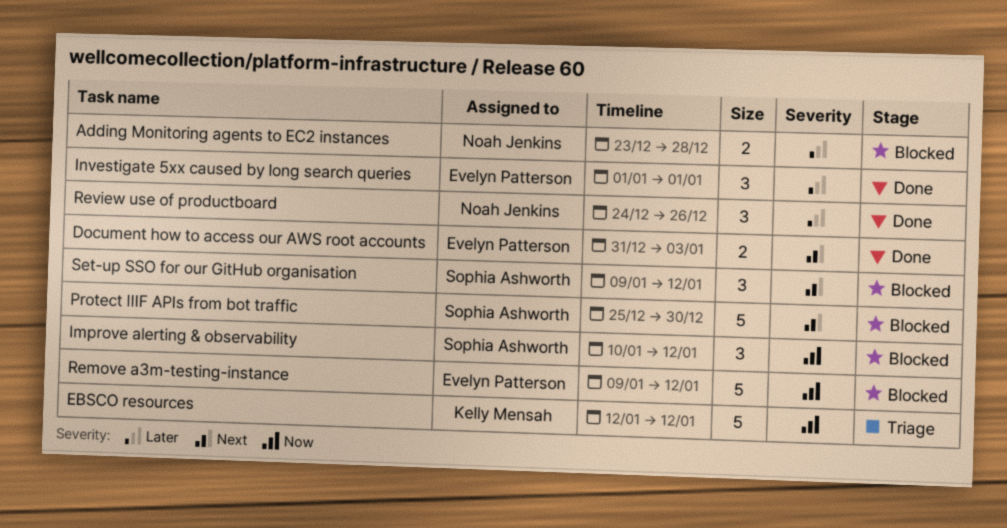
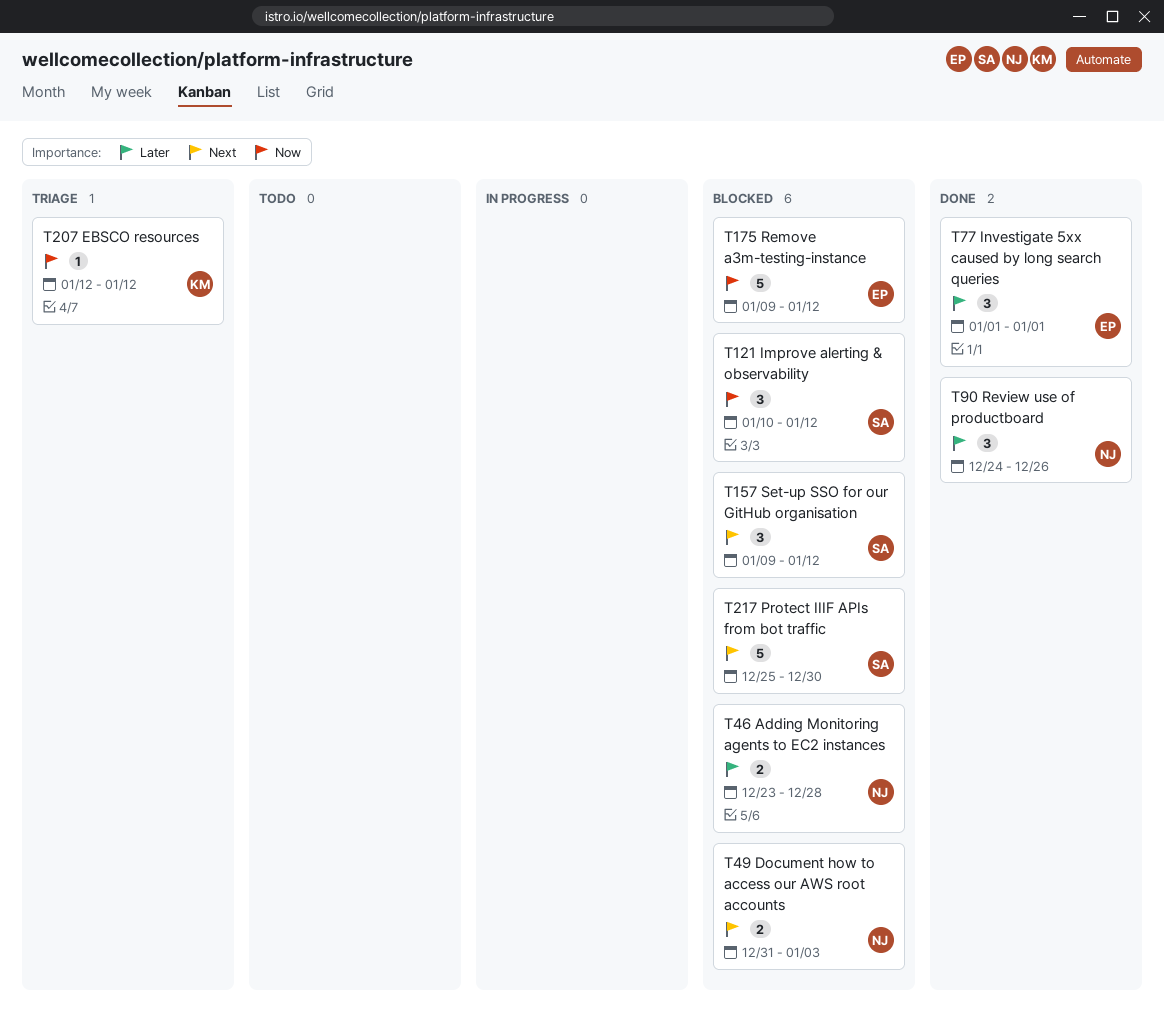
Document how to access our AWS root accounts, status: Done -> Blocked
Document how to access our AWS root accounts, owner: Evelyn Patterson -> Noah Jenkins
EBSCO resources, estimate: 5 -> 1

